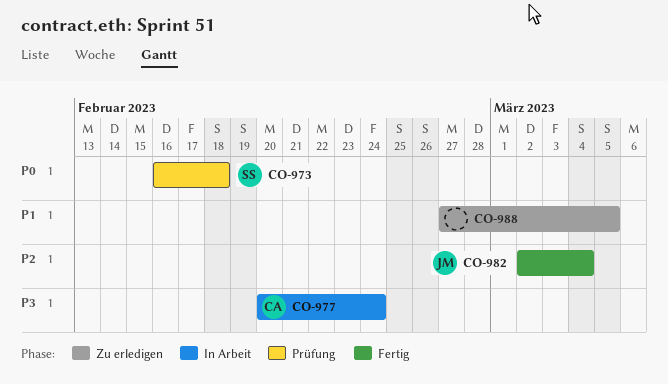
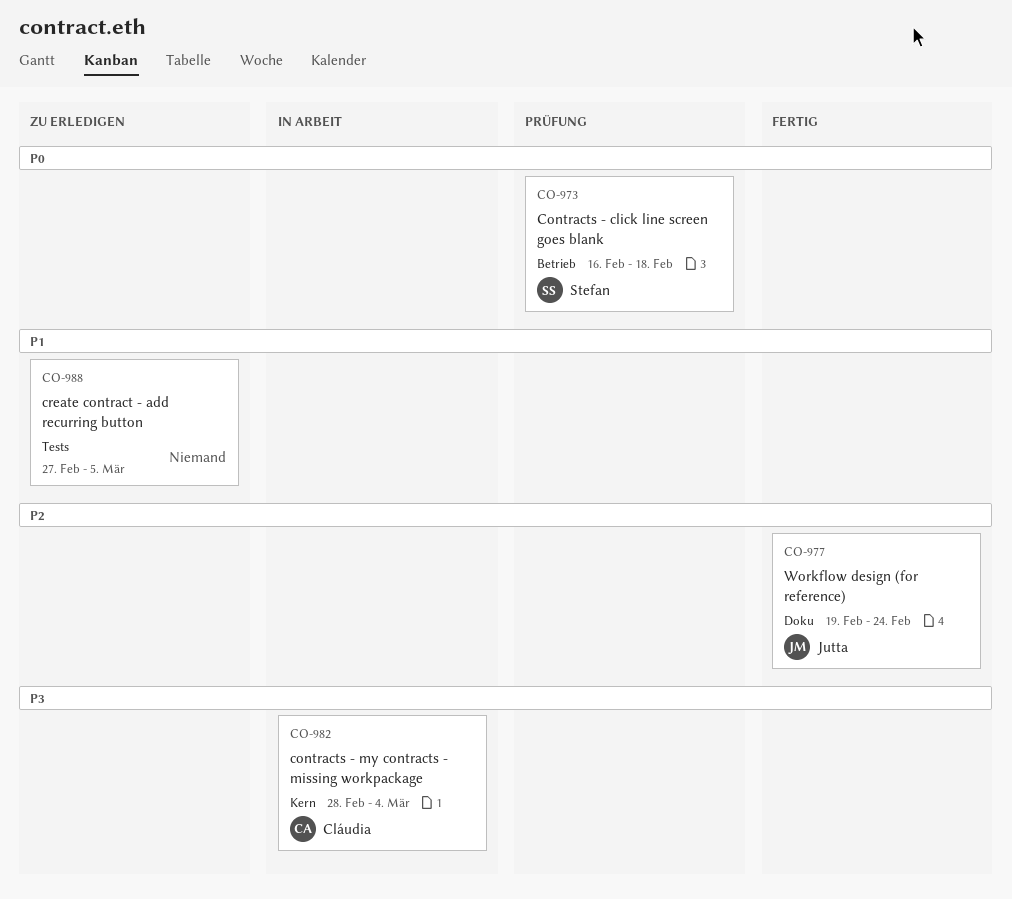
CO-977, status: In Arbeit -> Fertig
CO-977, owner: Cláudia -> Jutta
CO-977, priority: P3 -> P2
CO-977, start: Feb 20 -> Feb 19
CO-982, status: Fertig -> In Arbeit
CO-982, owner: Jutta -> Cláudia
CO-982, priority: P2 -> P3
CO-982, start: Mar 2 -> Feb 28

